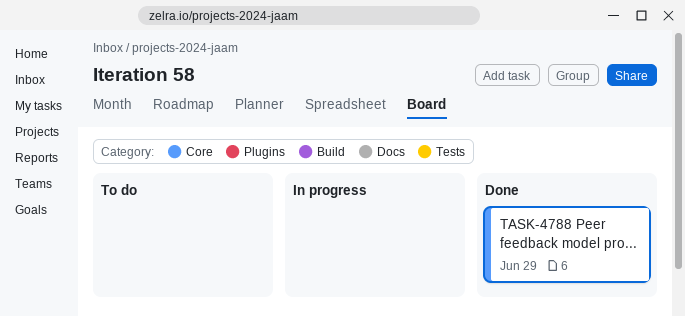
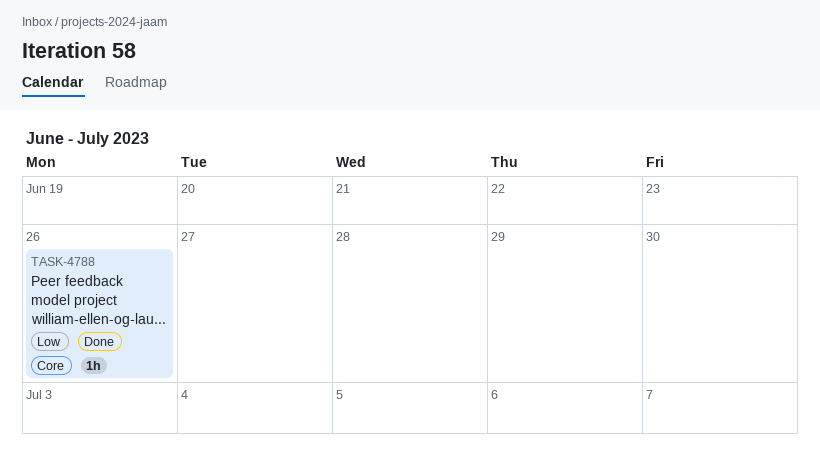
TASK-4788, due: Jun 29 -> Jun 26

